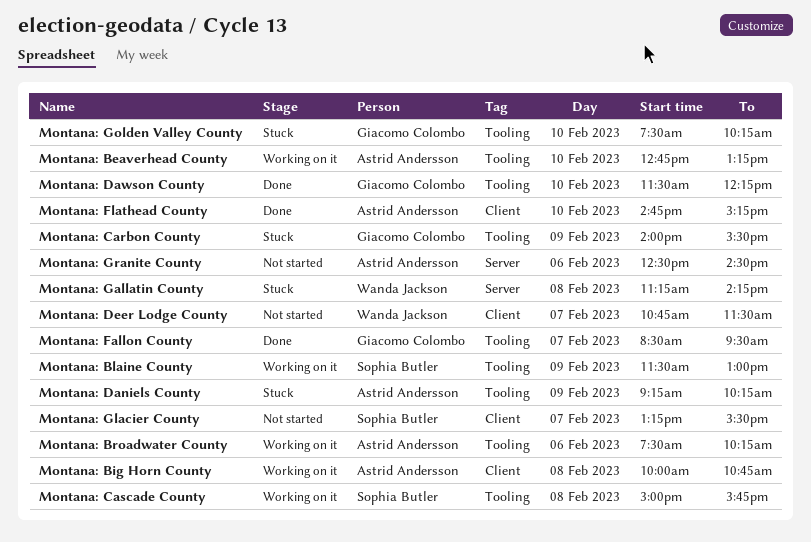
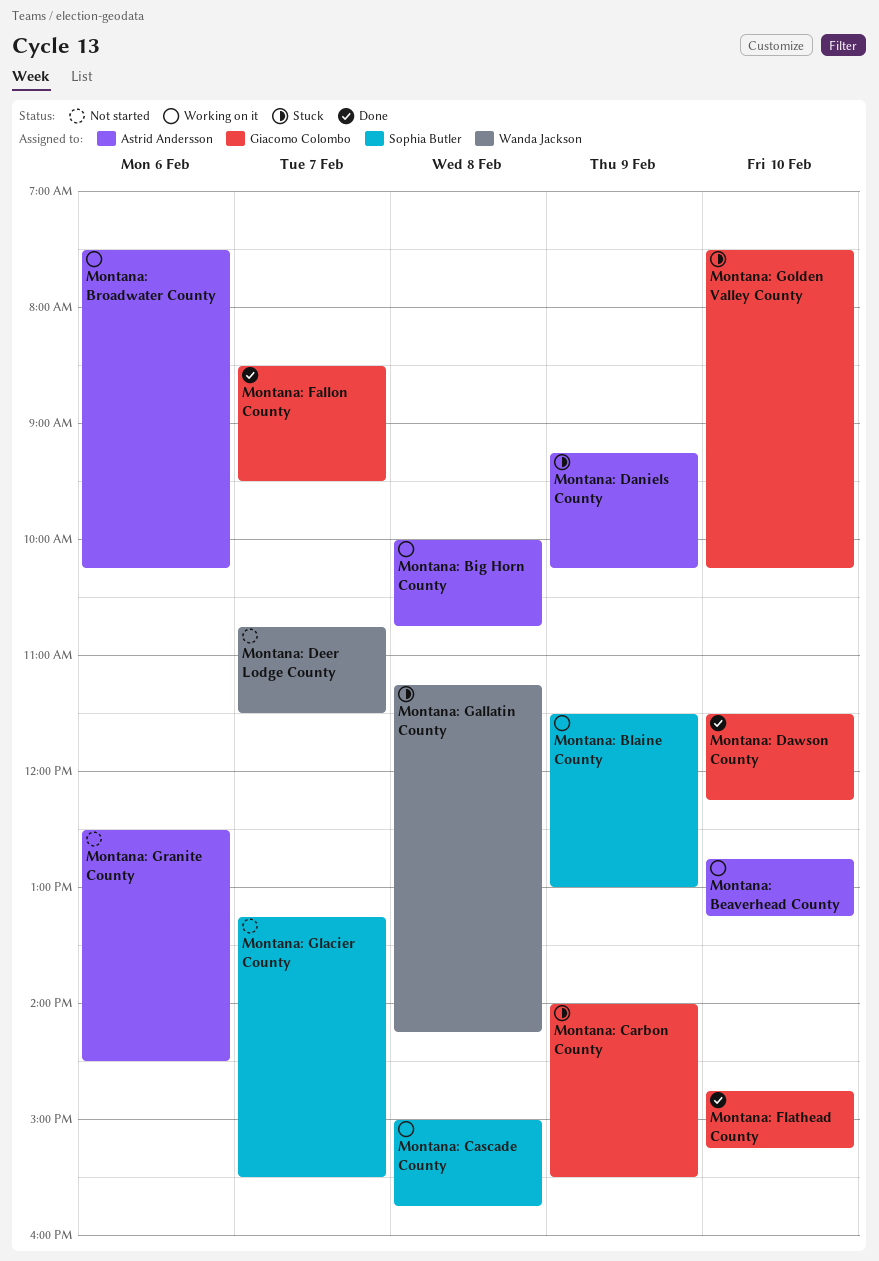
Montana: Flathead County, owner: Astrid Andersson -> Giacomo Colombo

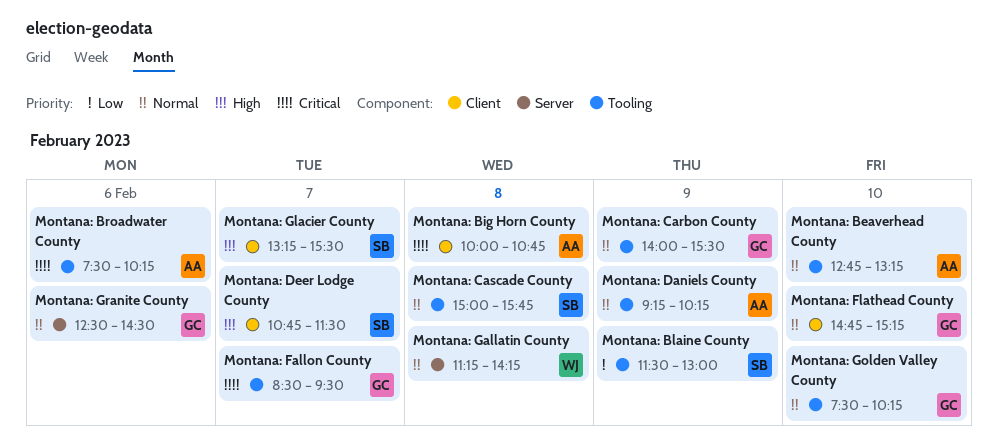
Montana: Dawson County: present -> none
Montana: Deer Lodge County, owner: Wanda Jackson -> Sophia Butler
Montana: Granite County, owner: Astrid Andersson -> Giacomo Colombo

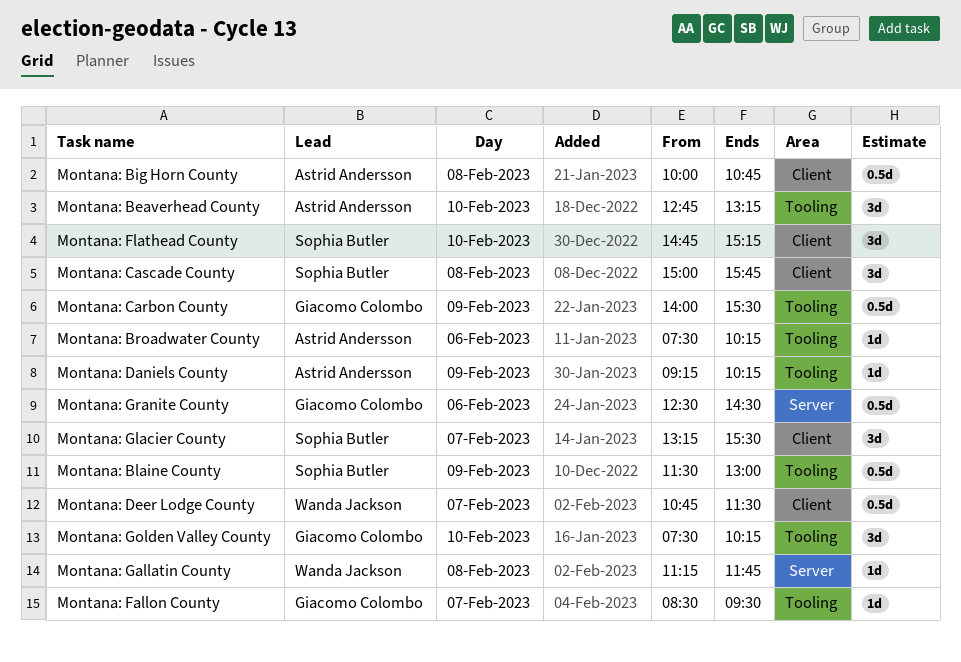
Montana: Cascade County, label: Tooling -> Client
Montana: Deer Lodge County, owner: Sophia Butler -> Wanda Jackson
Montana: Flathead County, owner: Giacomo Colombo -> Sophia Butler
Montana: Gallatin County, ends: 14:15 -> 11:45

